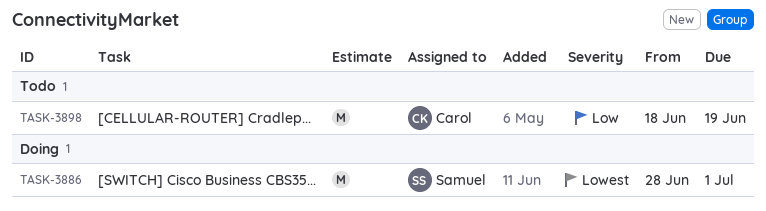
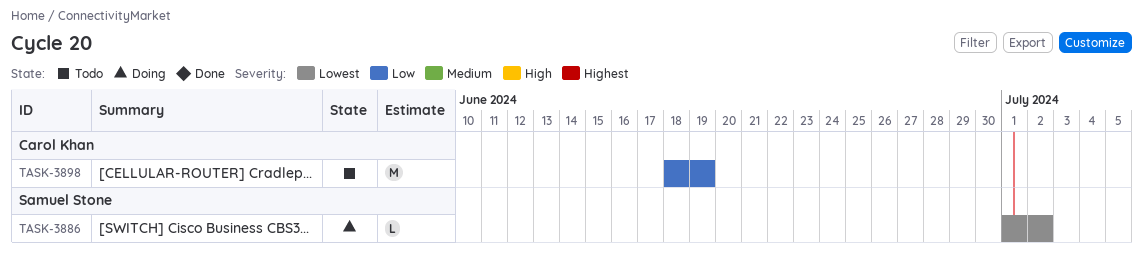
TASK-3886, estimate: M -> L
TASK-3886, start: Jun 28 -> Jul 1
TASK-3886, due: Jul 1 -> Jul 2

